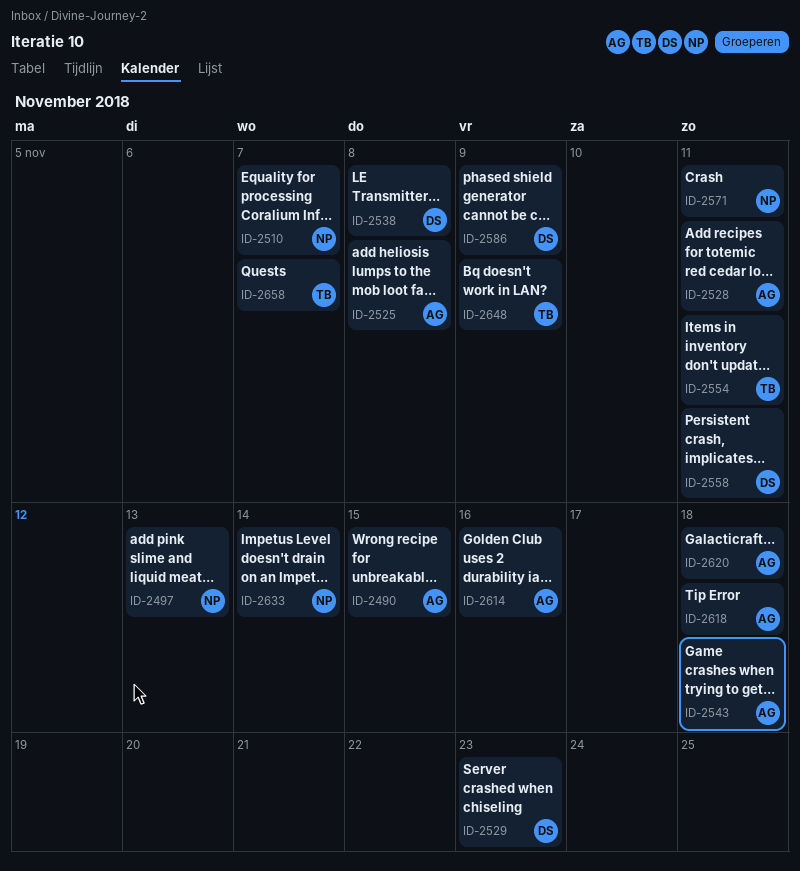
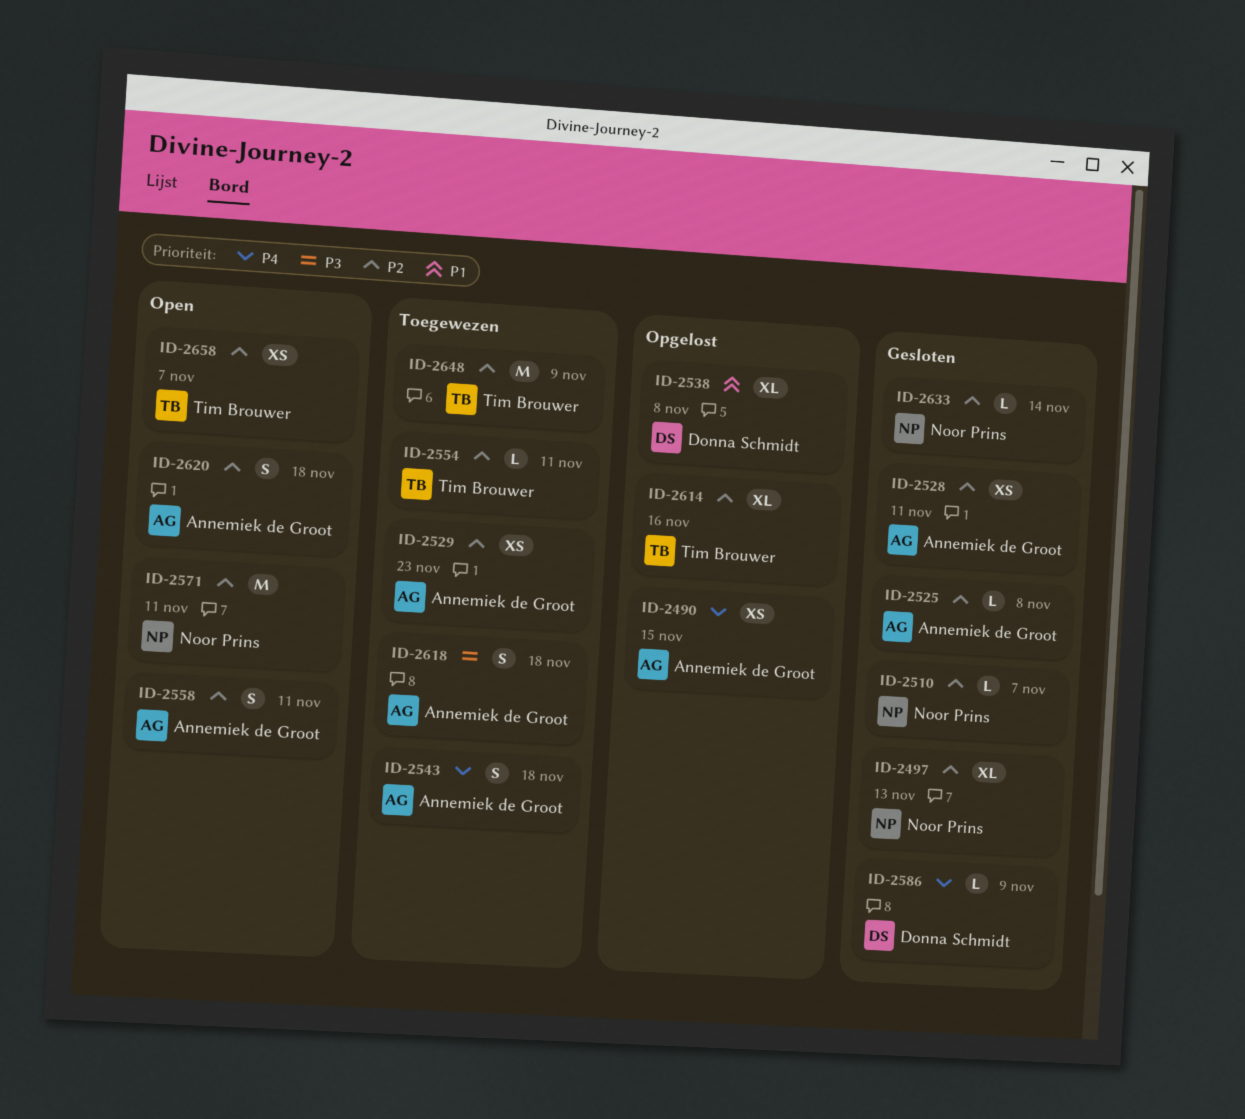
ID-2529, owner: Donna Schmidt -> Annemiek de Groot
ID-2558, owner: Donna Schmidt -> Annemiek de Groot
ID-2614, owner: Annemiek de Groot -> Tim Brouwer

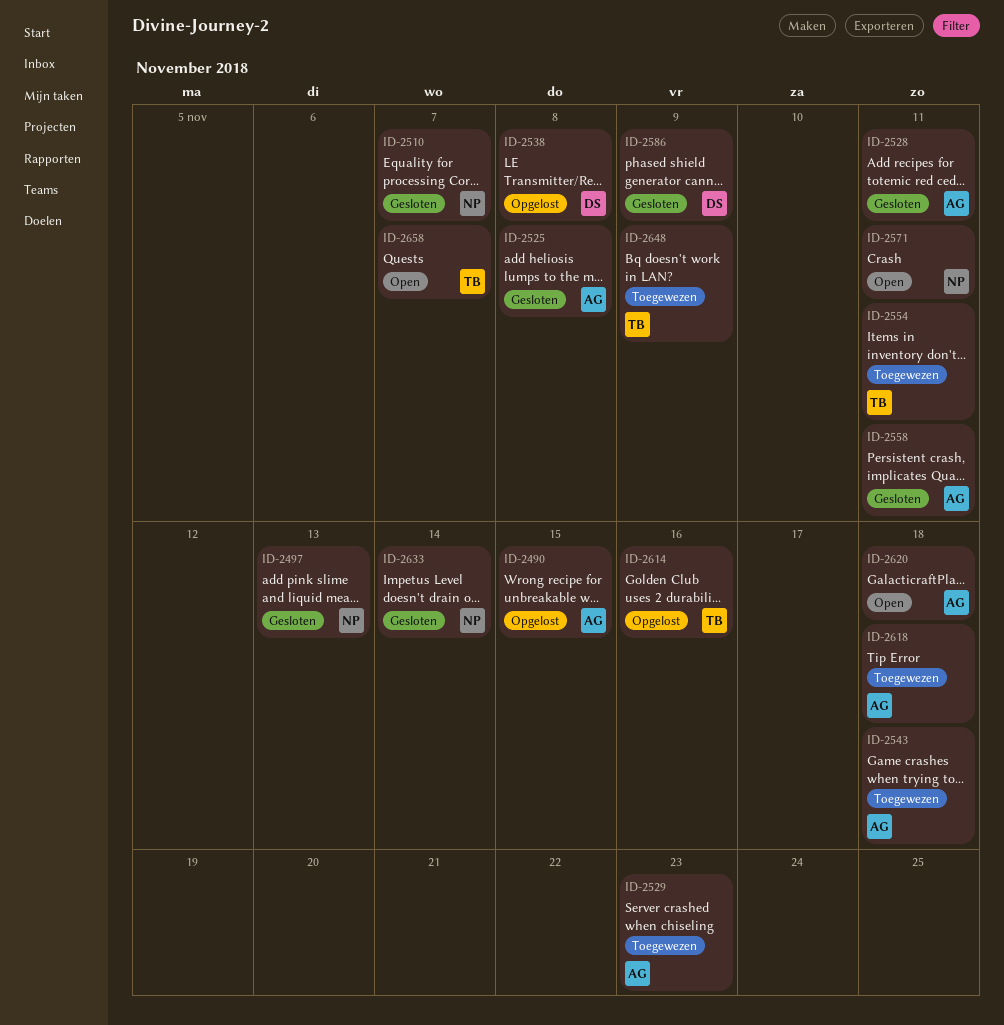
ID-2558, status: Open -> Gesloten

